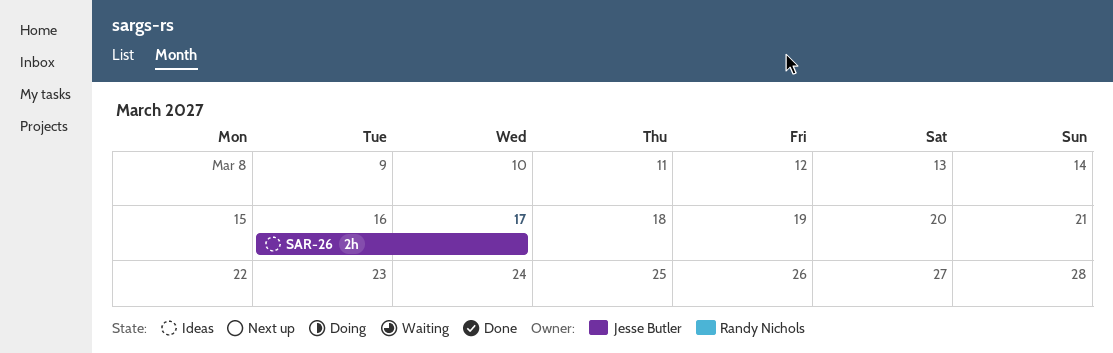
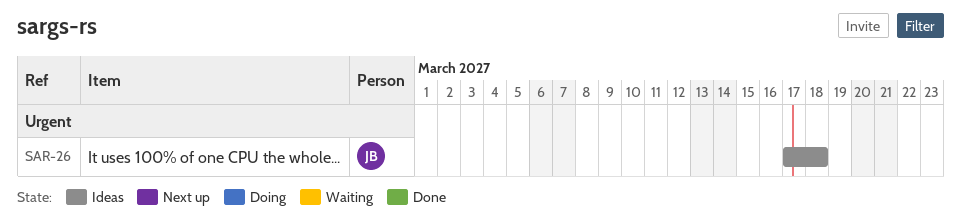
SAR-26, start: Mar 16 -> Mar 17
SAR-26, due: Mar 17 -> Mar 18

